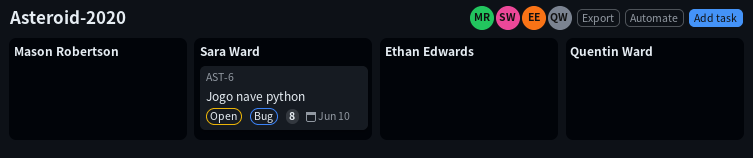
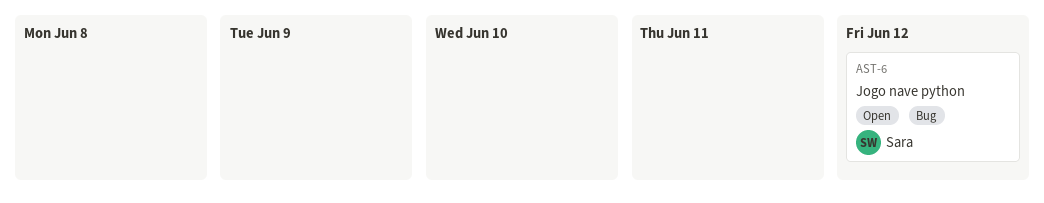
AST-6, due: Jun 10 -> Jun 12

